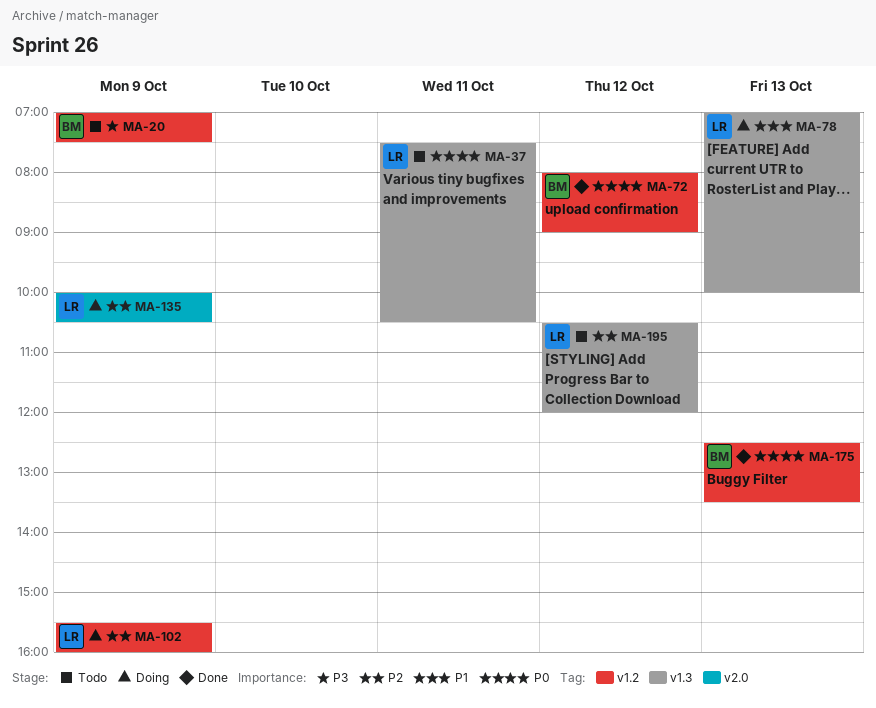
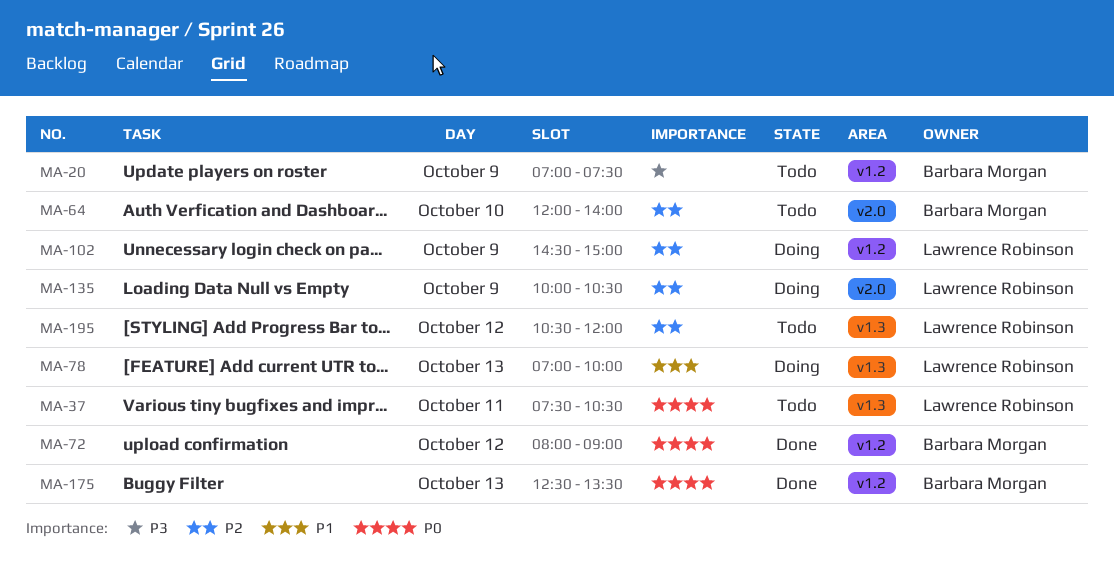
MA-64: none -> present
MA-102, begins: 15:30 -> 14:30
MA-102, ends: 16:00 -> 15:00

